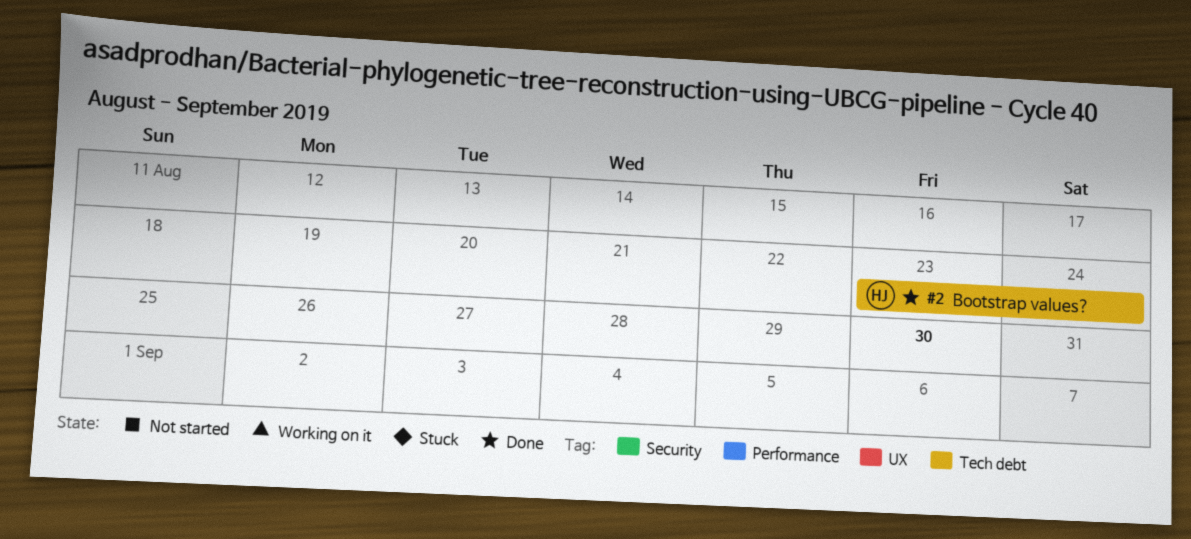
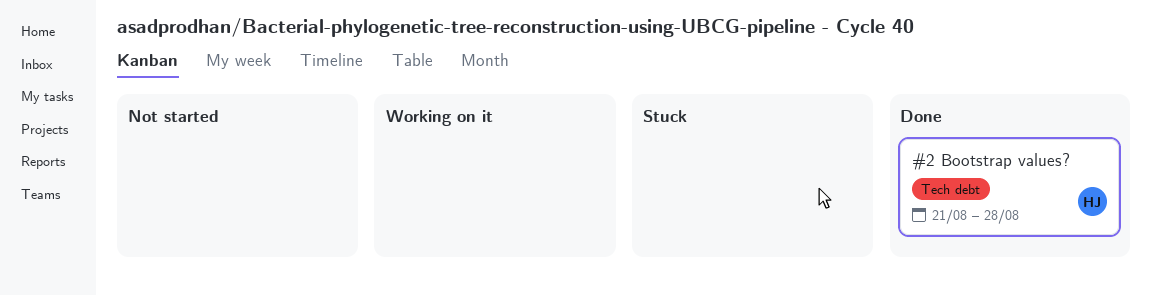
#2, start: Aug 23 -> Aug 21
#2, due: Aug 24 -> Aug 28

